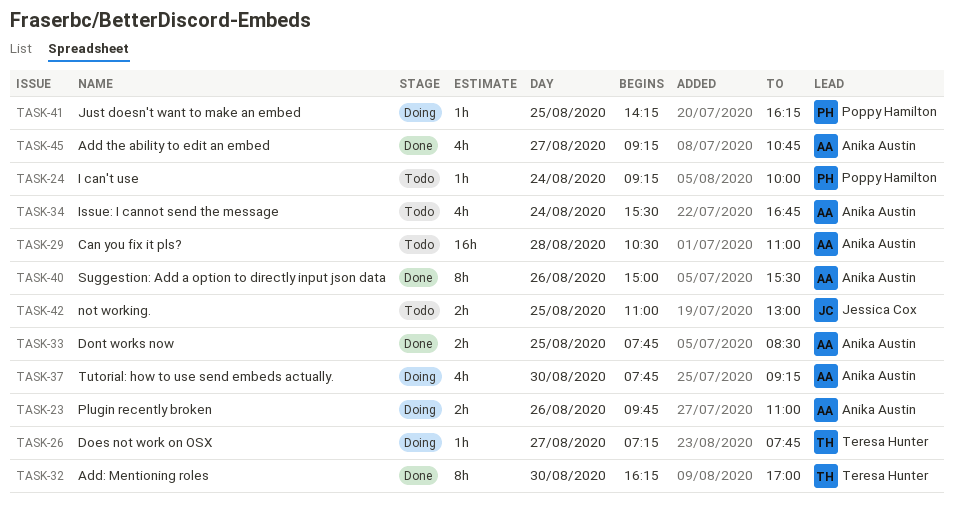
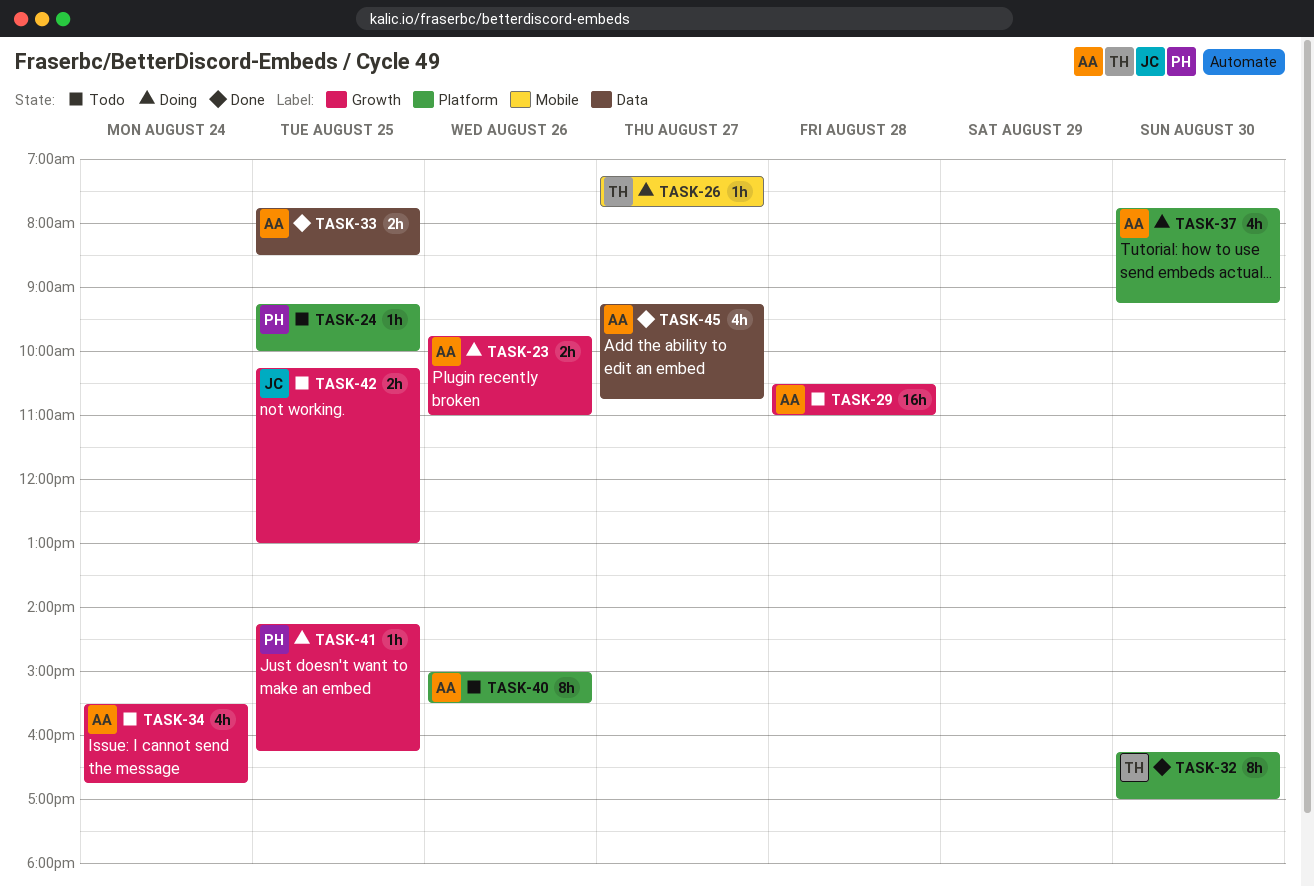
TASK-24, day: Aug 24 -> Aug 25
TASK-40, status: Done -> Todo
TASK-42, begins: 11:00 -> 10:15

